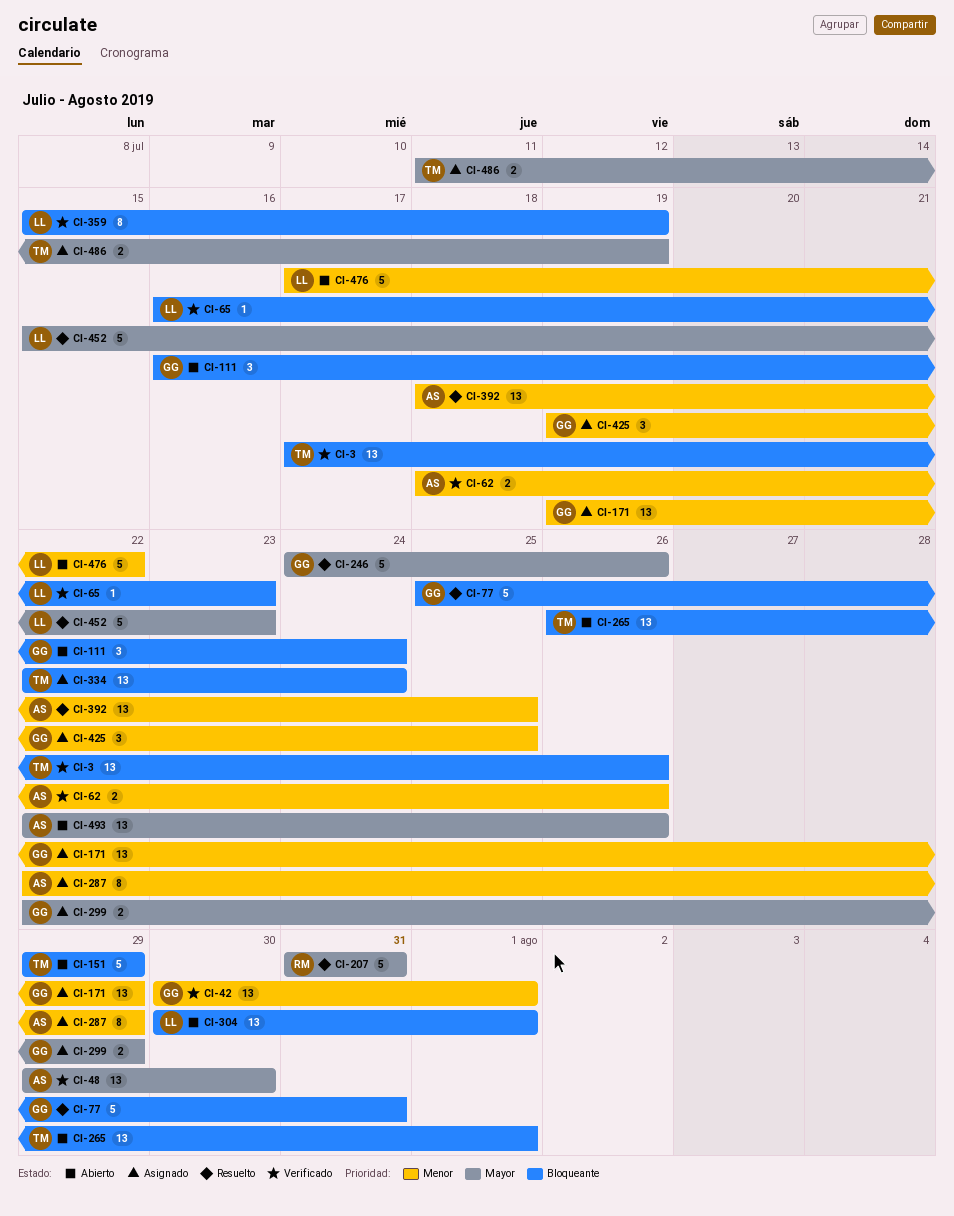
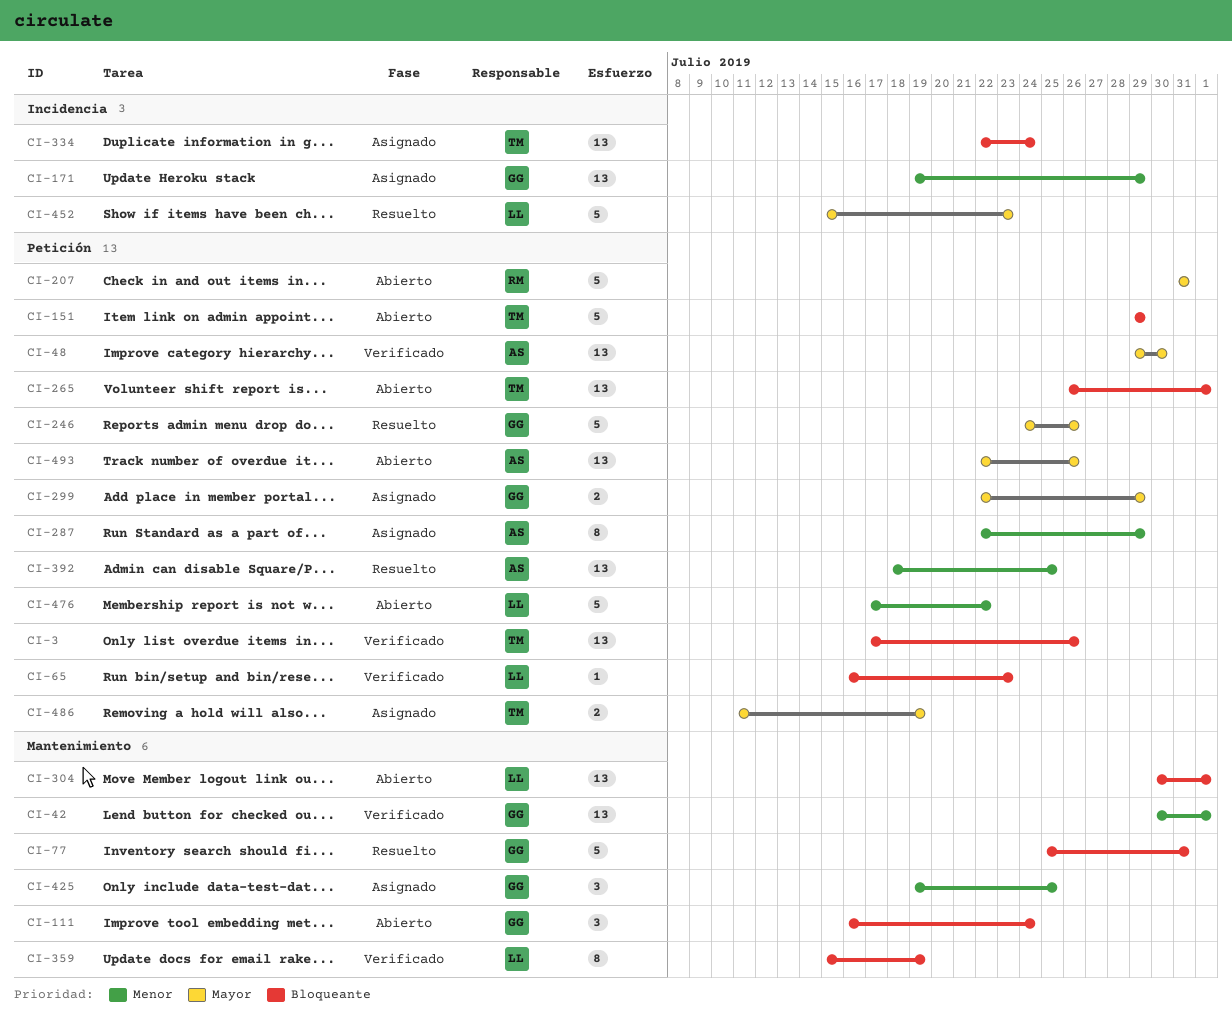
CI-62: present -> none
CI-207, status: Resuelto -> Abierto

